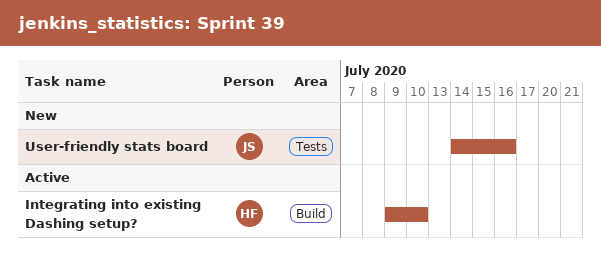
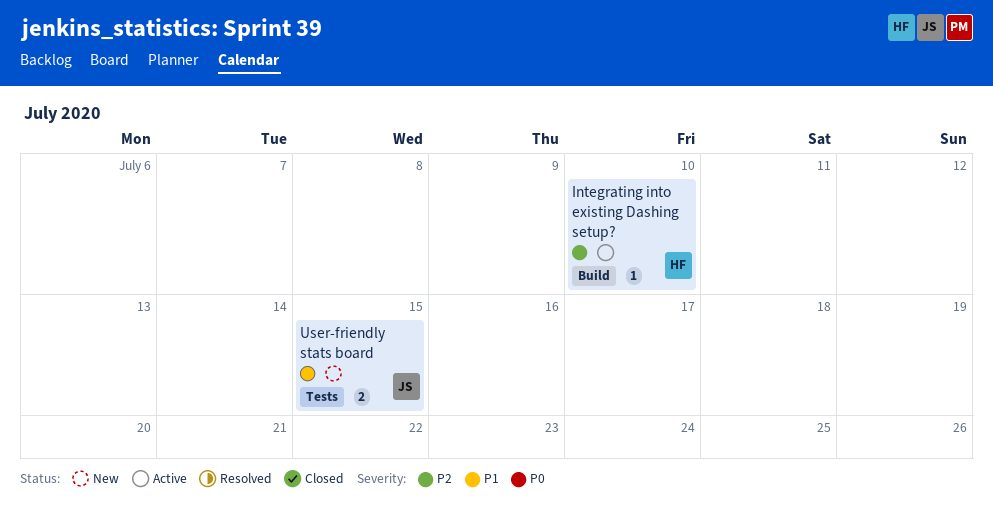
User-friendly stats board, due: Jul 16 -> Jul 15

